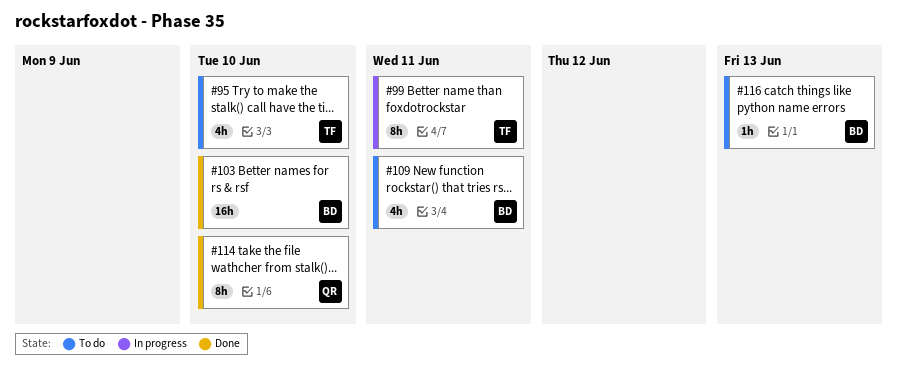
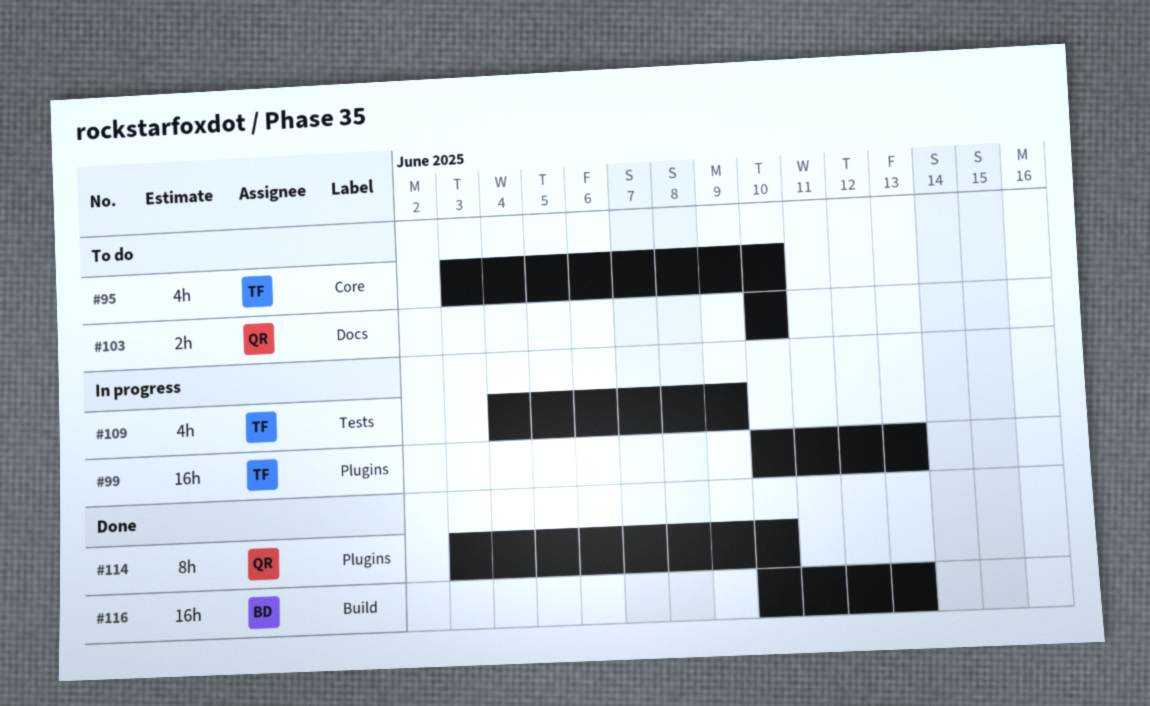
#99, estimate: 8h -> 16h
#99, due: Jun 11 -> Jun 13
#103, status: Done -> To do
#103, owner: BD -> QR
#103, estimate: 16h -> 2h
#109, status: To do -> In progress
#109, owner: BD -> TF
#109, due: Jun 11 -> Jun 9
#116, status: To do -> Done
#116, estimate: 1h -> 16h

